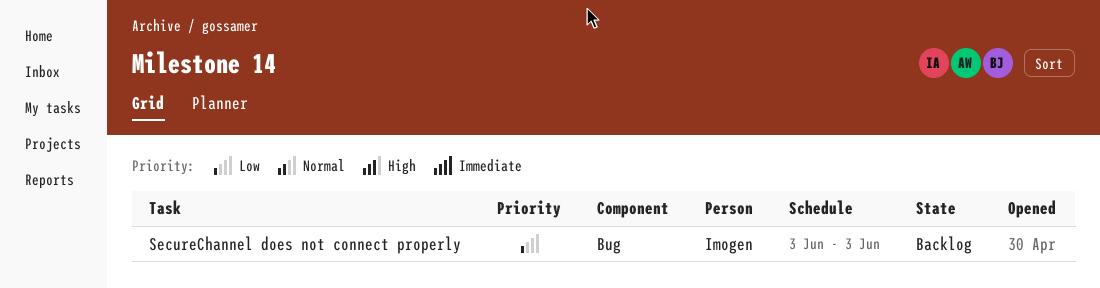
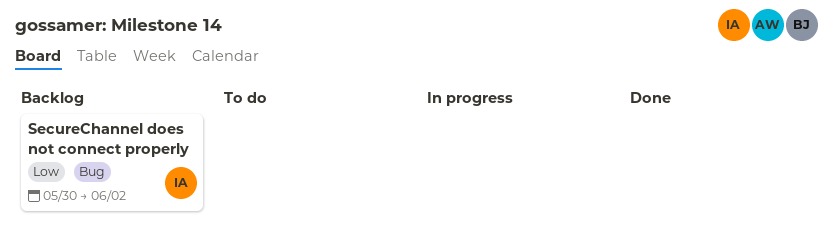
SecureChannel does not connect properly, start: Jun 3 -> May 30
SecureChannel does not connect properly, due: Jun 3 -> Jun 2

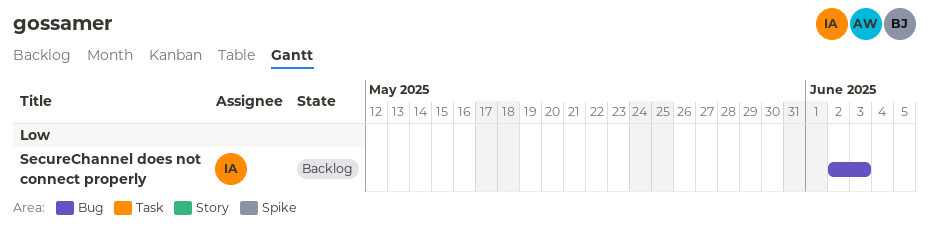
SecureChannel does not connect properly, start: May 30 -> Jun 2
SecureChannel does not connect properly, due: Jun 2 -> Jun 3

